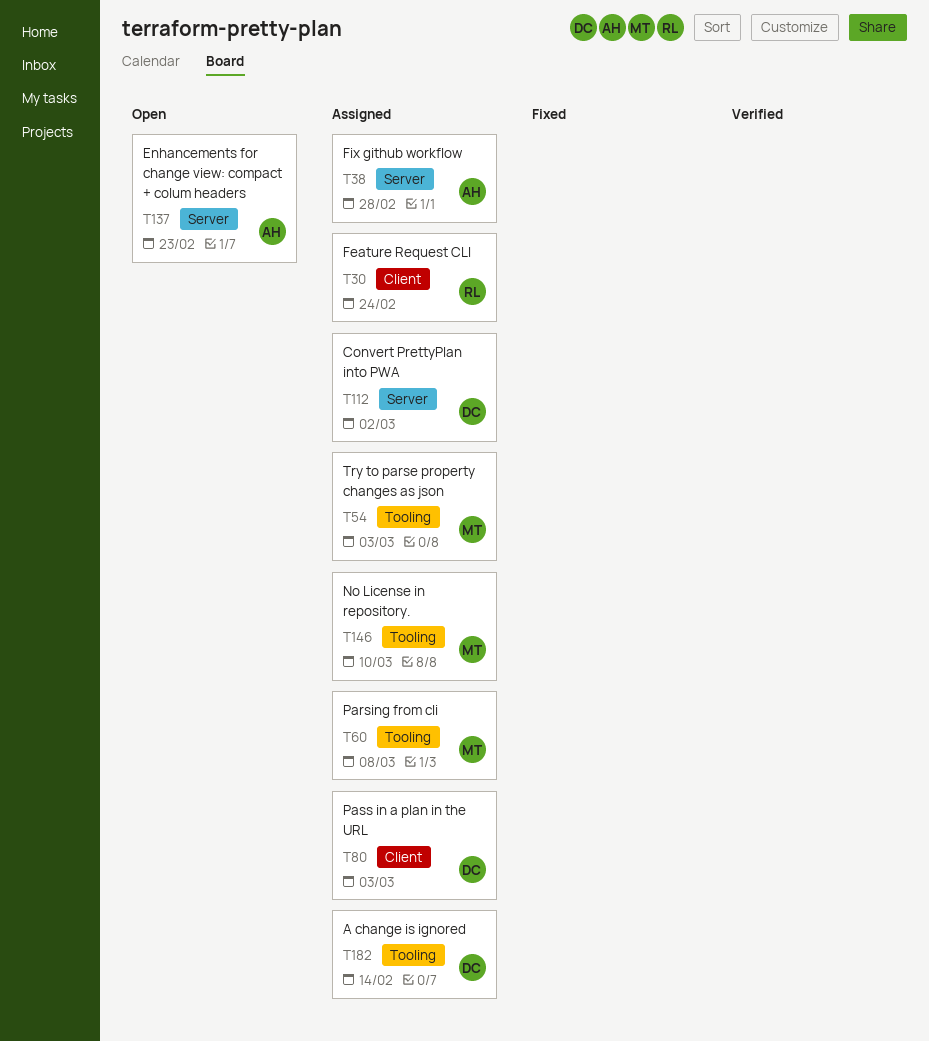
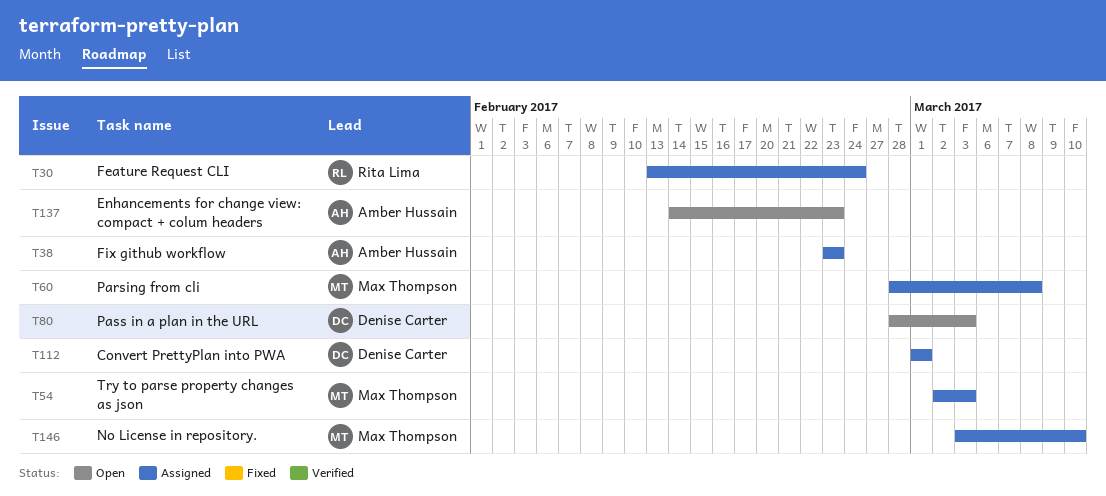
T38, due: Feb 28 -> Feb 23
T80, status: Assigned -> Open
T112, due: Mar 2 -> Mar 1
T182: present -> none

